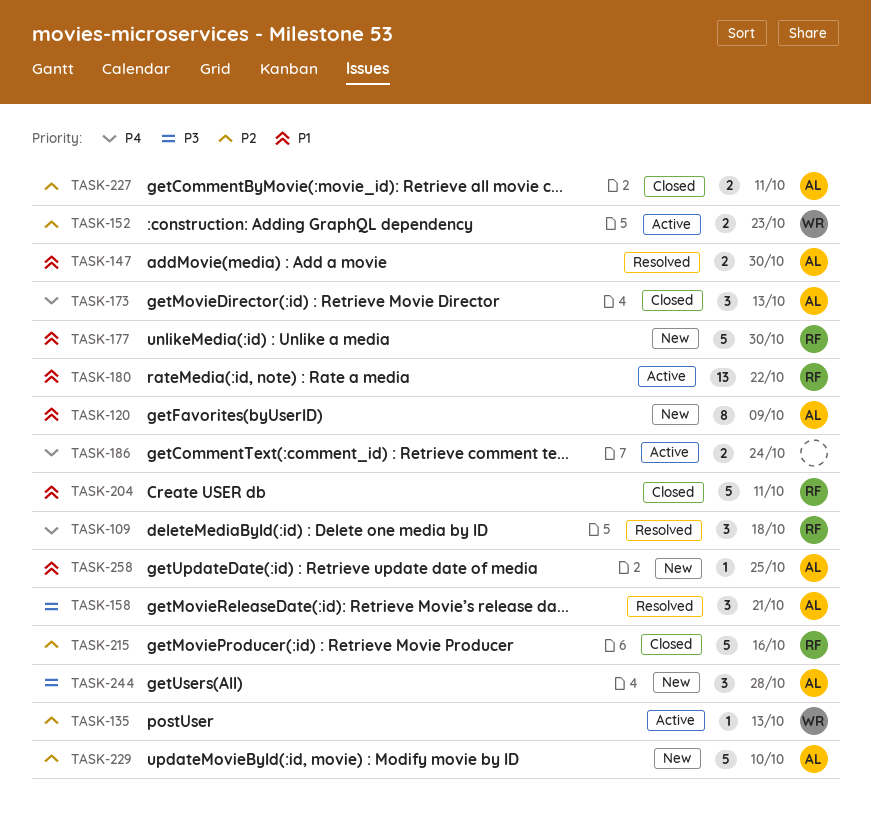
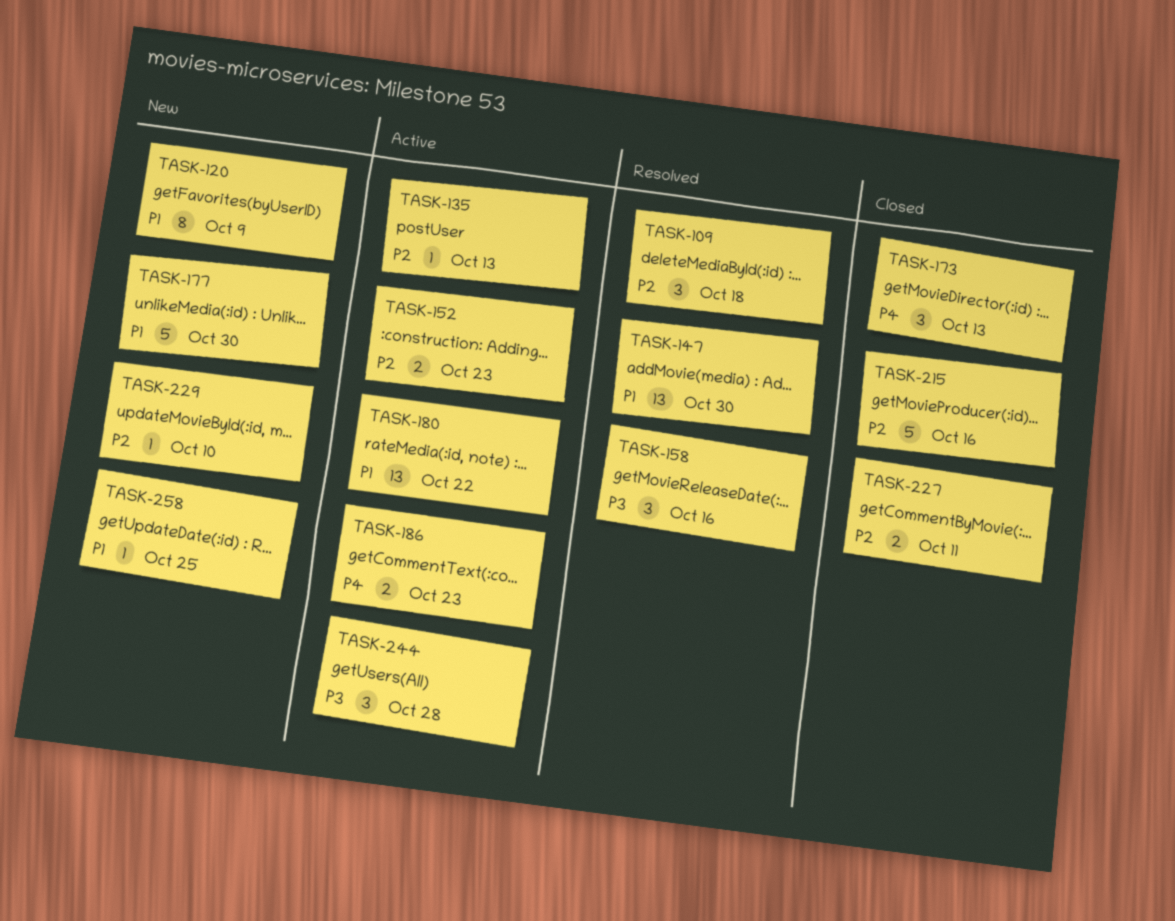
TASK-109, priority: P4 -> P2
TASK-147, estimate: 2 -> 13
TASK-158, due: Oct 21 -> Oct 16
TASK-186, due: Oct 24 -> Oct 23
TASK-204: present -> none
TASK-229, estimate: 5 -> 1
TASK-244, status: New -> Active

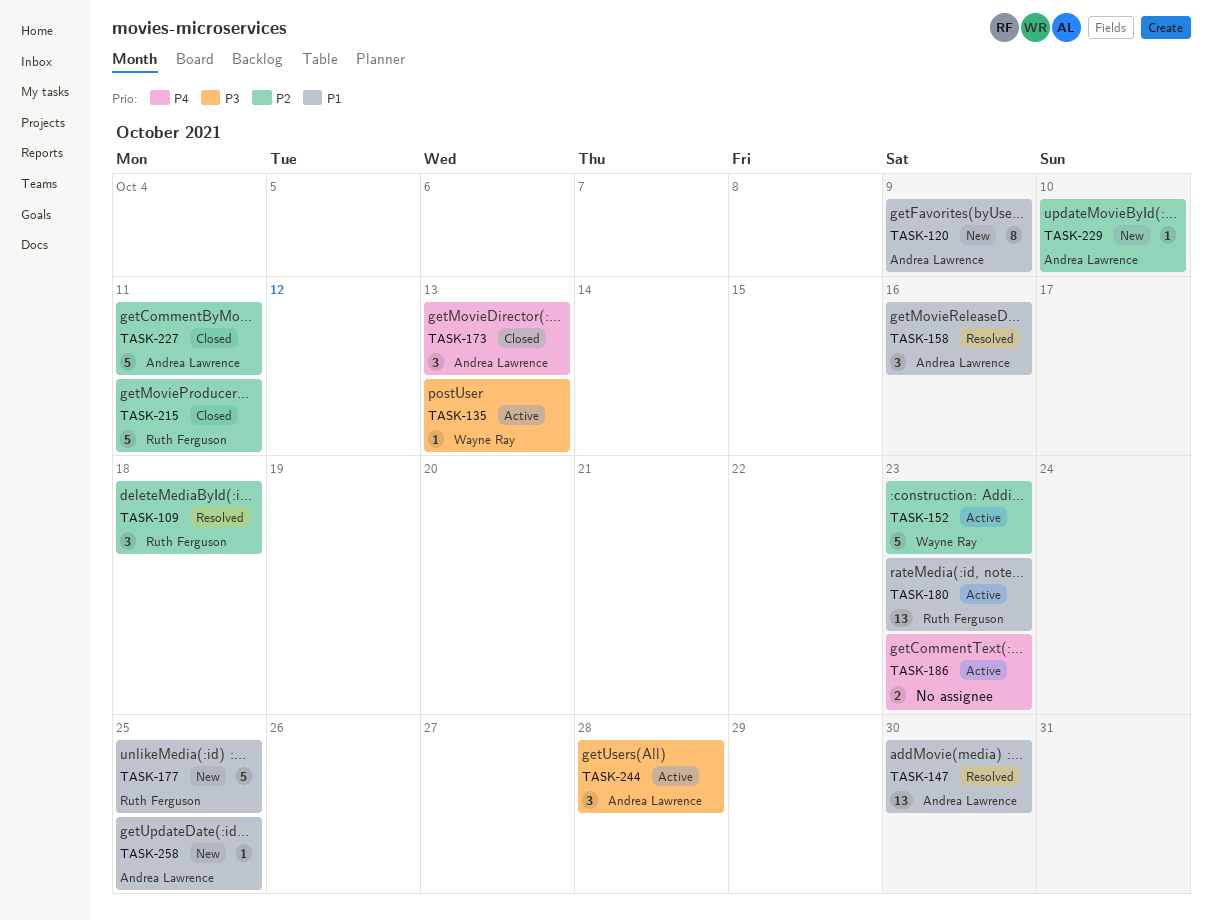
TASK-135, priority: P2 -> P3
TASK-152, estimate: 2 -> 5
TASK-158, priority: P3 -> P1
TASK-177, due: Oct 30 -> Oct 25
TASK-180, due: Oct 22 -> Oct 23
TASK-215, due: Oct 16 -> Oct 11
TASK-227, estimate: 2 -> 5

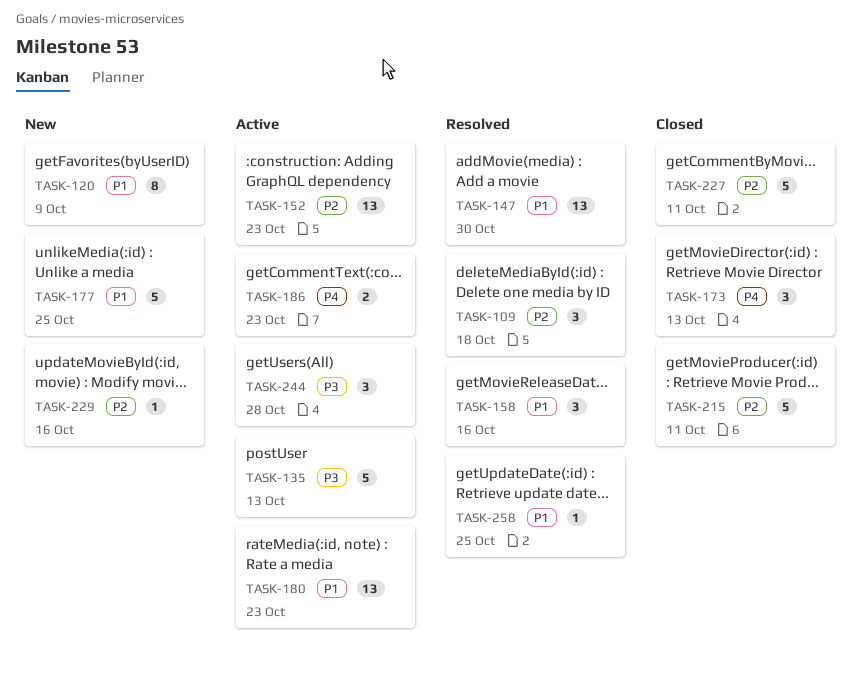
TASK-135, estimate: 1 -> 5
TASK-152, estimate: 5 -> 13
TASK-229, due: Oct 10 -> Oct 16
TASK-258, status: New -> Resolved

